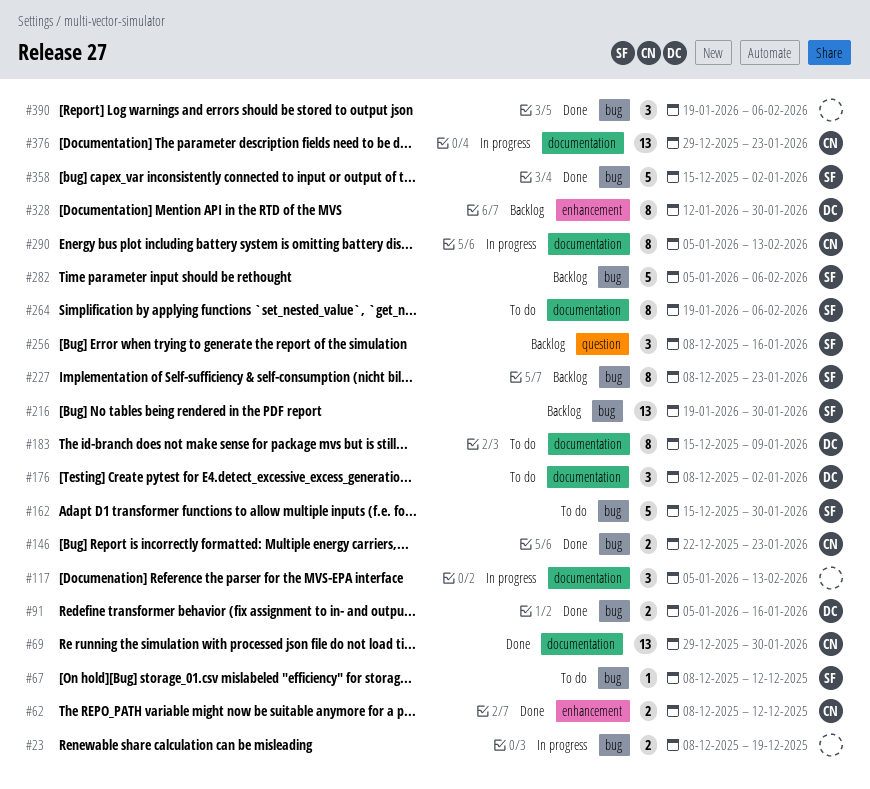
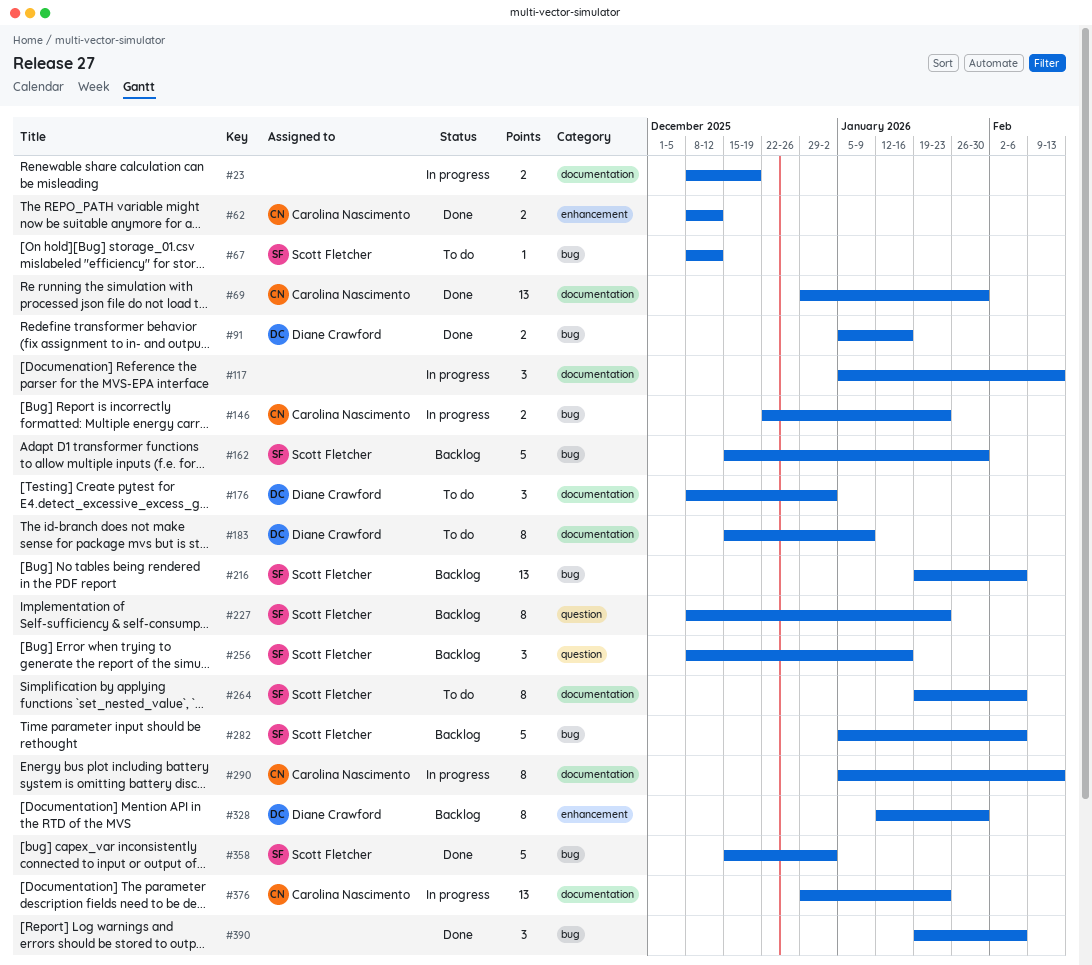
#23, label: bug -> documentation
#146, status: Done -> In progress
#162, status: To do -> Backlog
#216, due: Jan 30 -> Feb 6
#227, label: bug -> question

